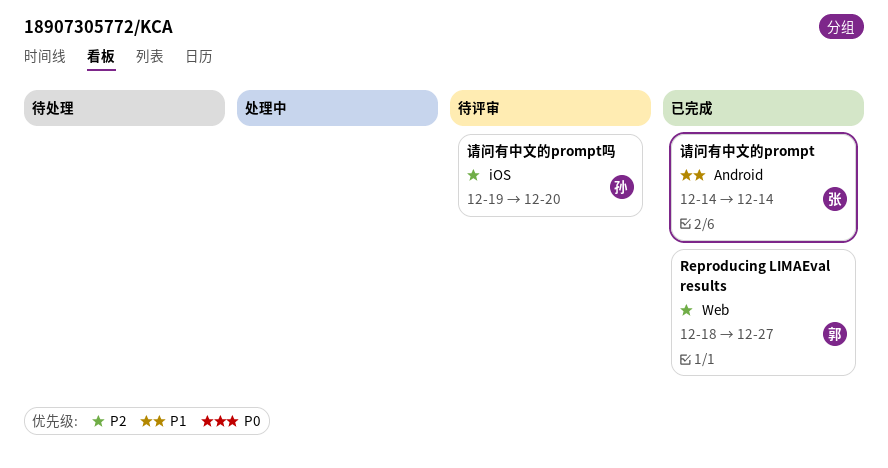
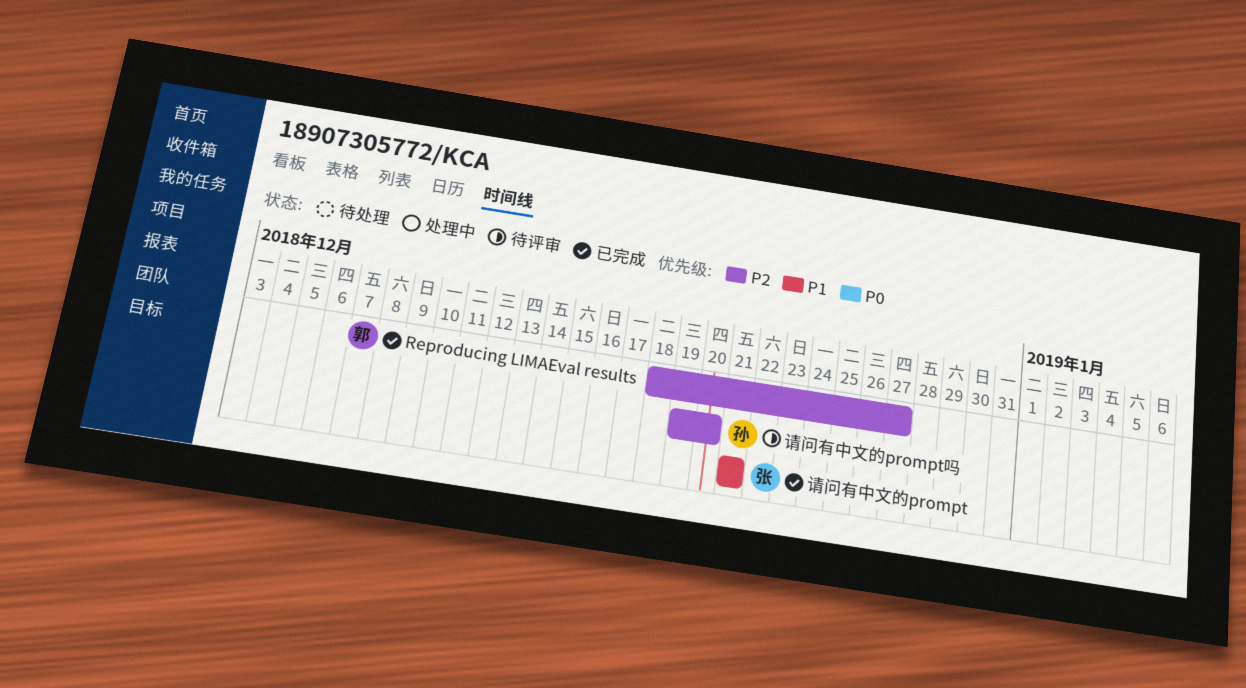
请问有中文的prompt, start: Dec 14 -> Dec 21
请问有中文的prompt, due: Dec 14 -> Dec 21

